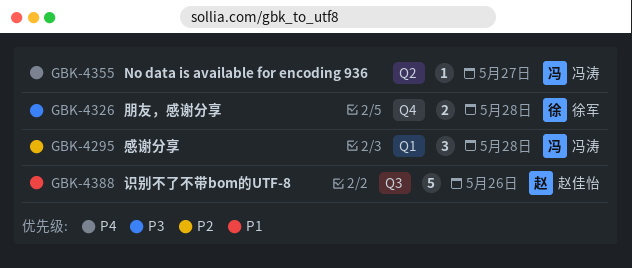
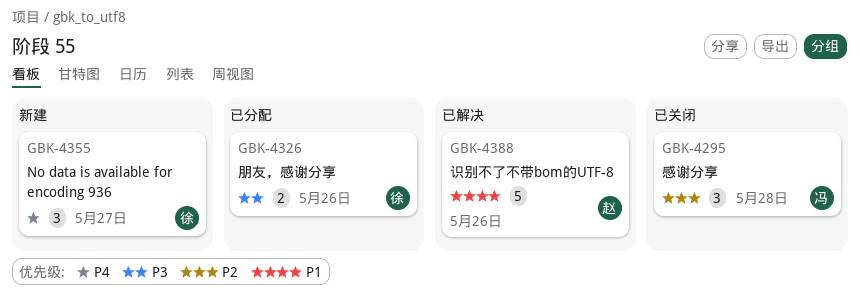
GBK-4326, due: May 28 -> May 26
GBK-4355, owner: 冯涛 -> 徐军
GBK-4355, estimate: 1 -> 3

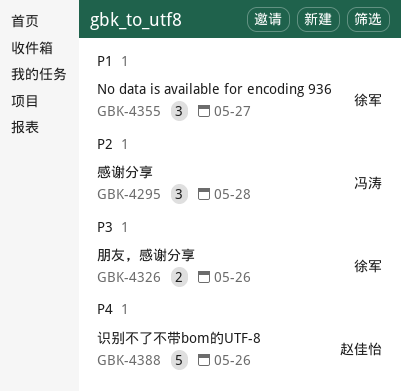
GBK-4355, priority: P4 -> P1
GBK-4388, priority: P1 -> P4

